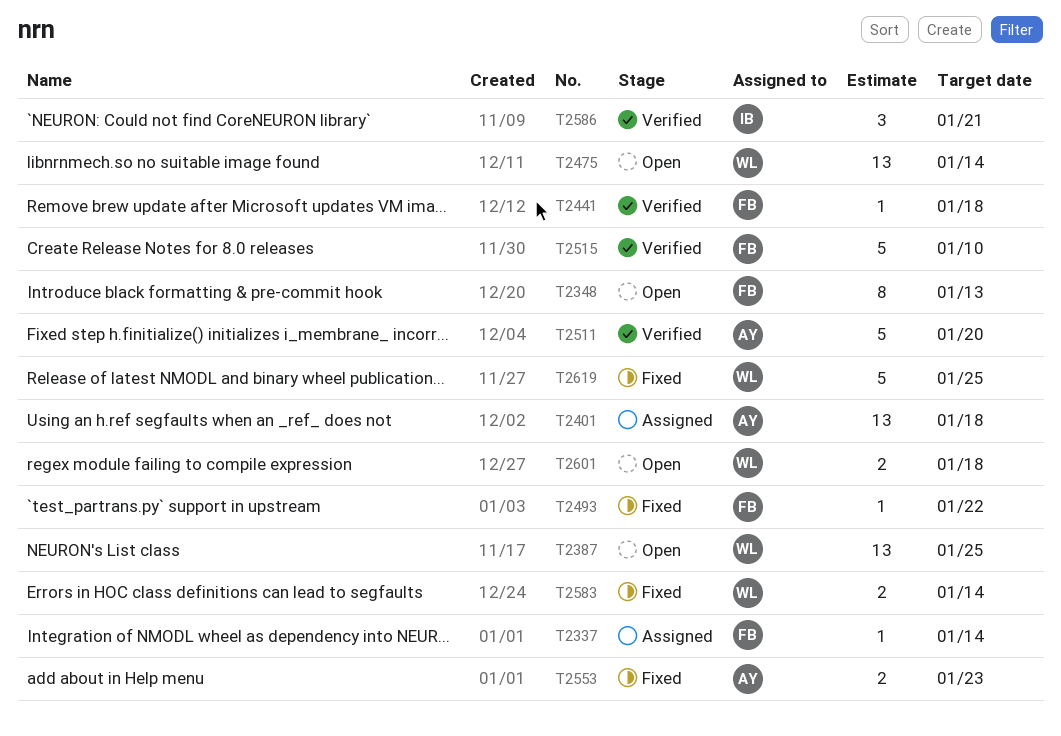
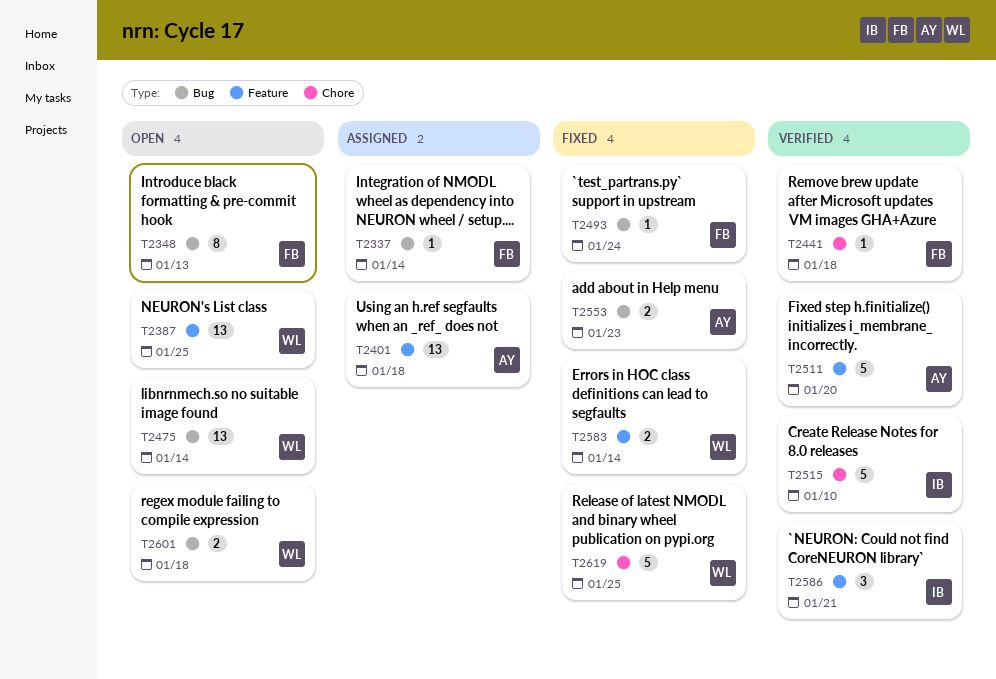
T2493, due: Jan 22 -> Jan 24
T2515, owner: FB -> IB

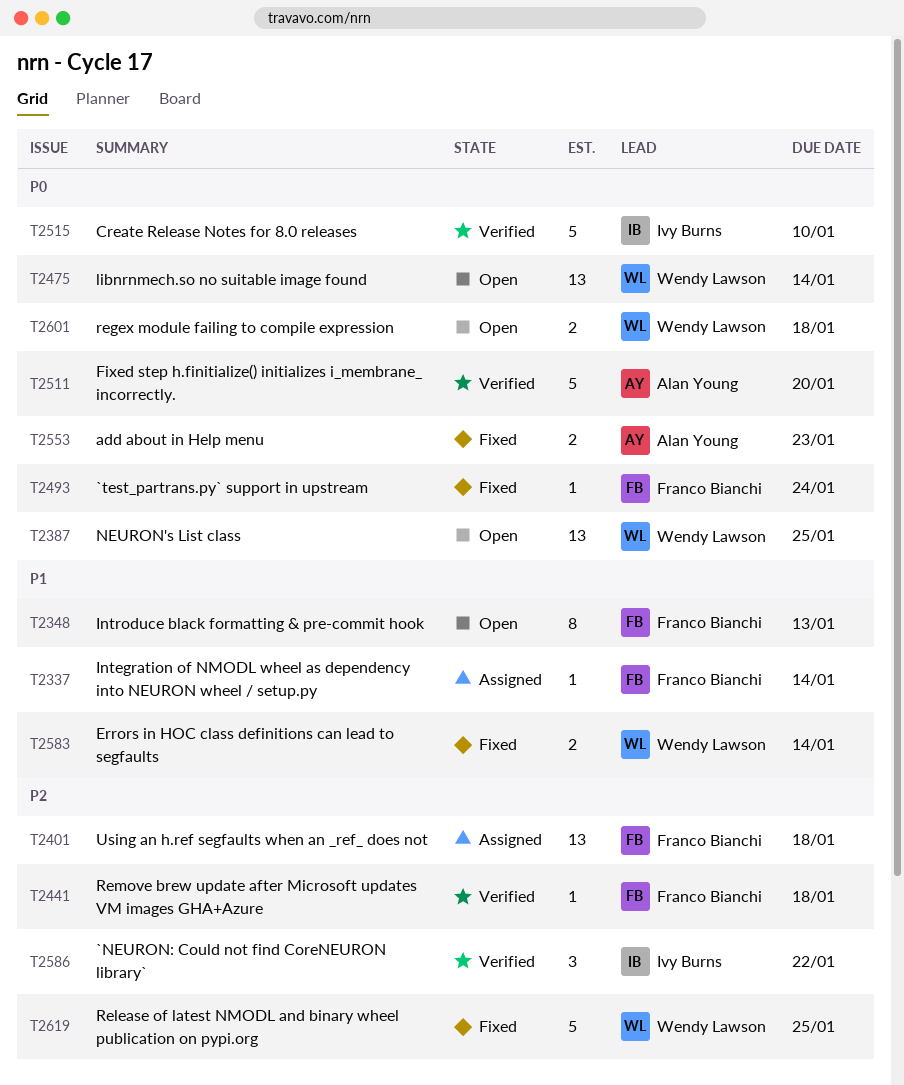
T2401, owner: Alan Young -> Franco Bianchi
T2586, due: Jan 21 -> Jan 22

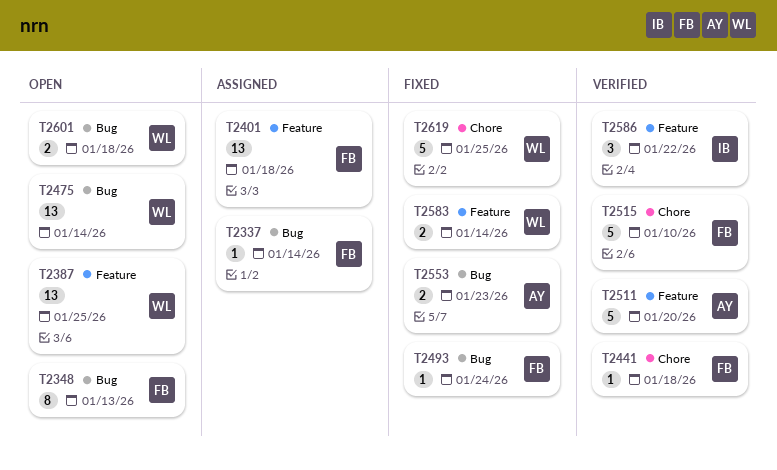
T2515, owner: Ivy Burns -> Franco Bianchi

